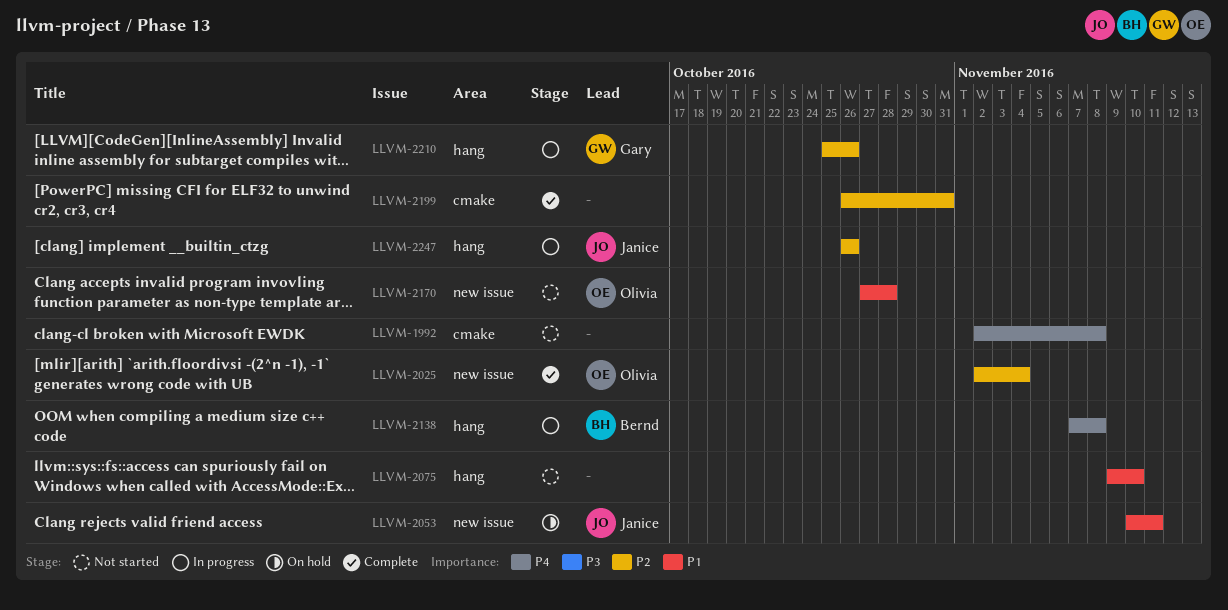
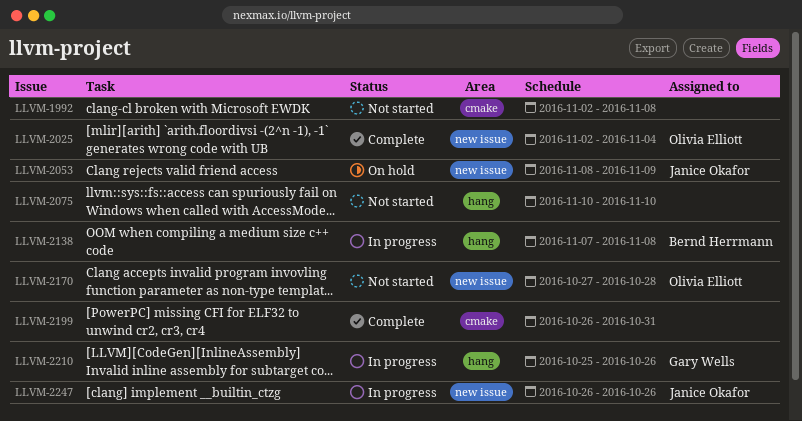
LLVM-2053, start: Nov 10 -> Nov 8
LLVM-2053, due: Nov 11 -> Nov 9
LLVM-2075, start: Nov 9 -> Nov 10
LLVM-2247, label: hang -> new issue

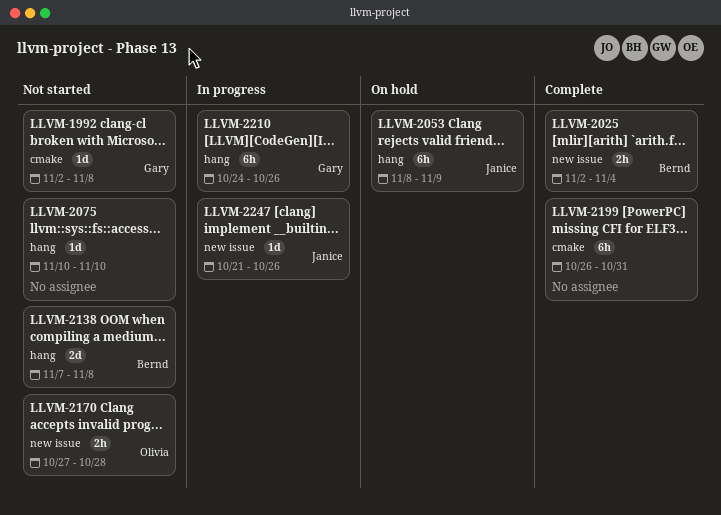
LLVM-1992, owner: none -> Gary Wells
LLVM-2025, owner: Olivia Elliott -> Bernd Herrmann
LLVM-2053, label: new issue -> hang
LLVM-2138, status: In progress -> Not started
LLVM-2210, start: Oct 25 -> Oct 24
LLVM-2247, start: Oct 26 -> Oct 21

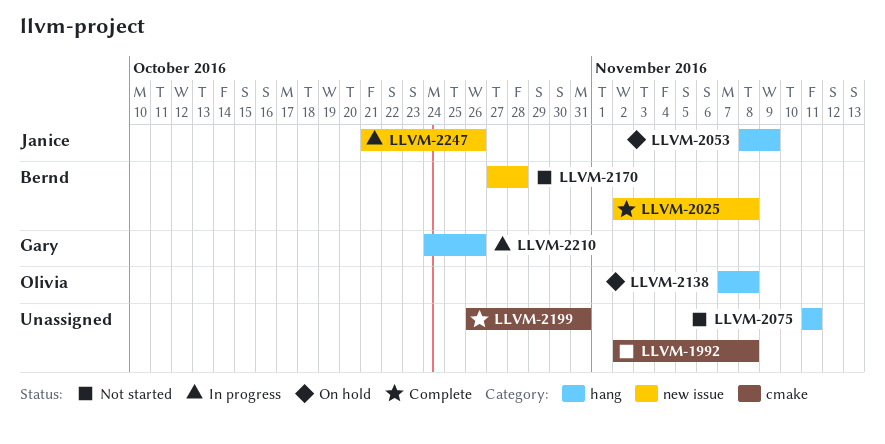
LLVM-1992, owner: Gary -> none
LLVM-2025, due: Nov 4 -> Nov 8
LLVM-2075, start: Nov 10 -> Nov 11
LLVM-2075, due: Nov 10 -> Nov 11
LLVM-2138, status: Not started -> On hold
LLVM-2138, owner: Bernd -> Olivia
LLVM-2170, owner: Olivia -> Bernd

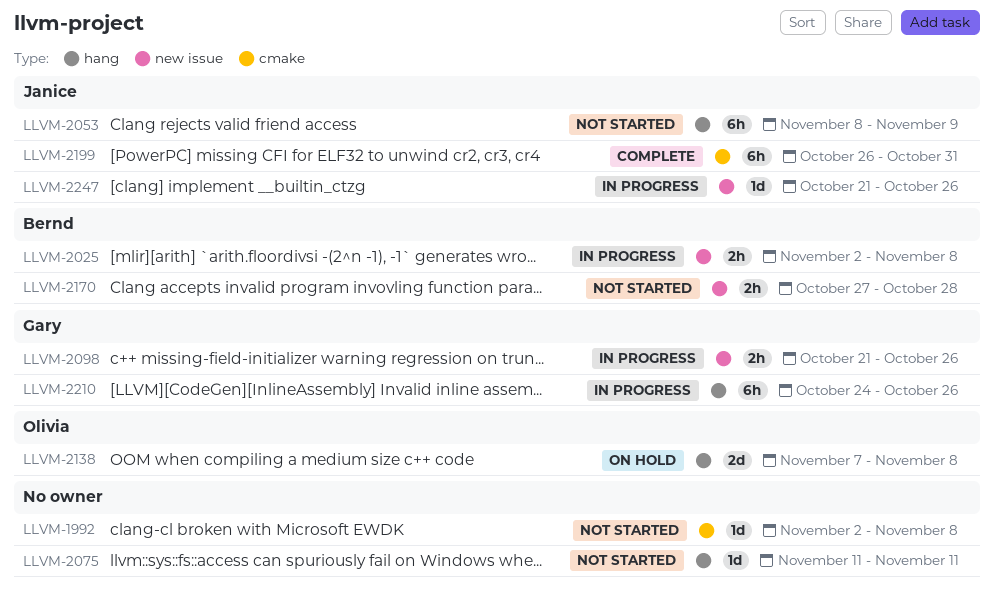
LLVM-2025, status: Complete -> In progress
LLVM-2053, status: On hold -> Not started
LLVM-2098: none -> present
LLVM-2199, owner: none -> Janice

